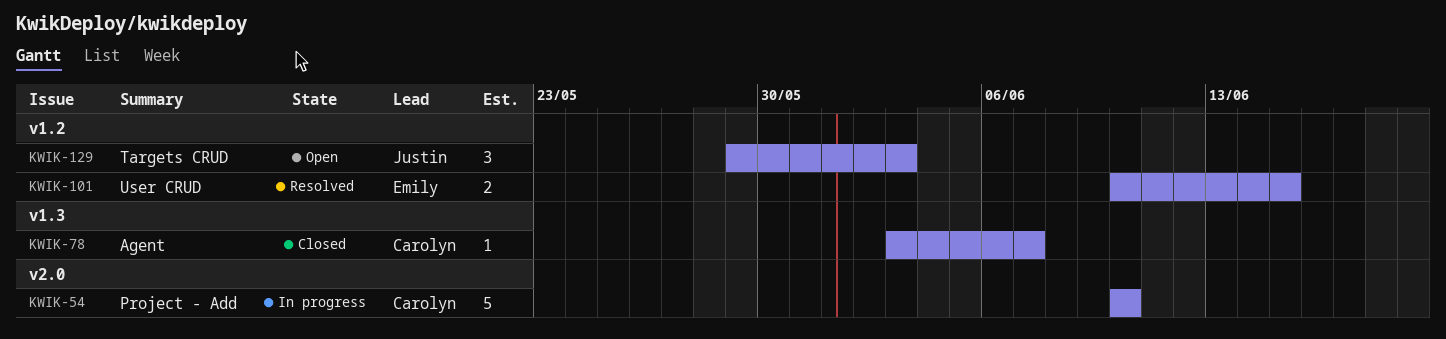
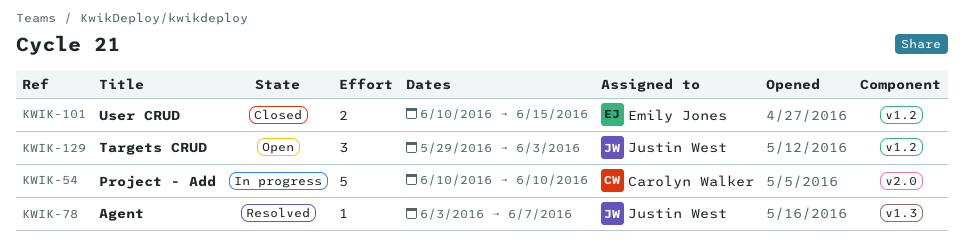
KWIK-78, status: Closed -> Resolved
KWIK-78, owner: Carolyn Walker -> Justin West
KWIK-101, status: Resolved -> Closed

